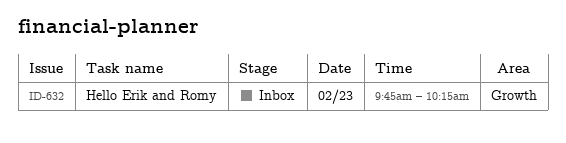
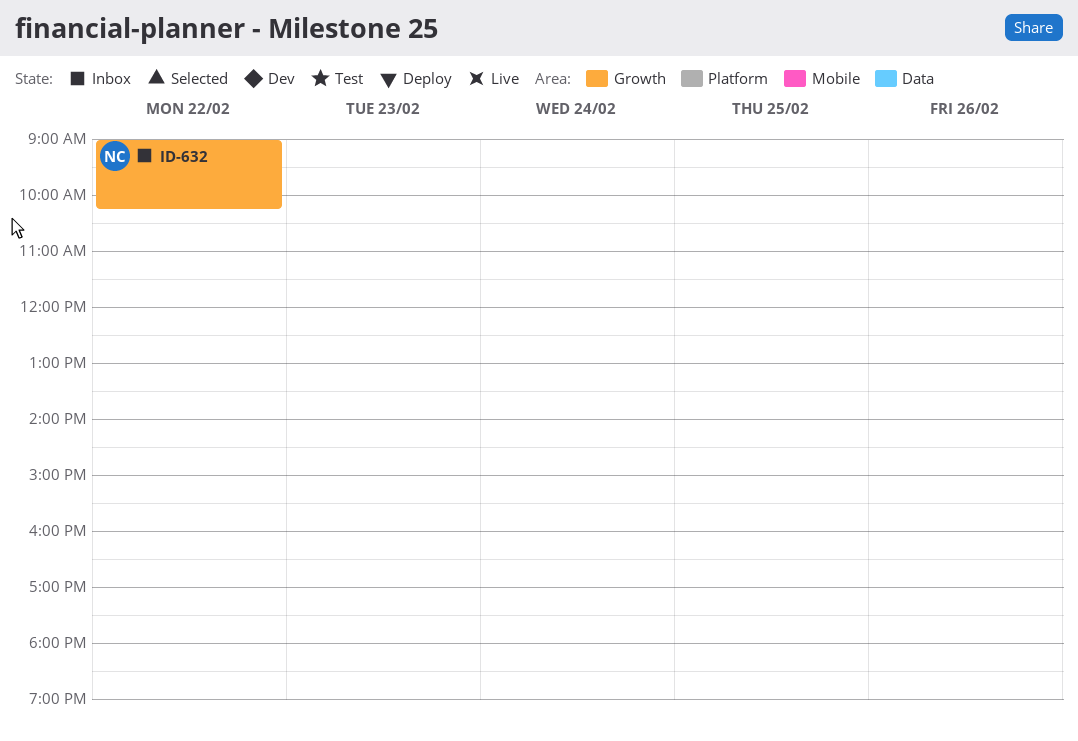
ID-632, day: Feb 23 -> Feb 22
ID-632, begins: 09:45 -> 09:00

